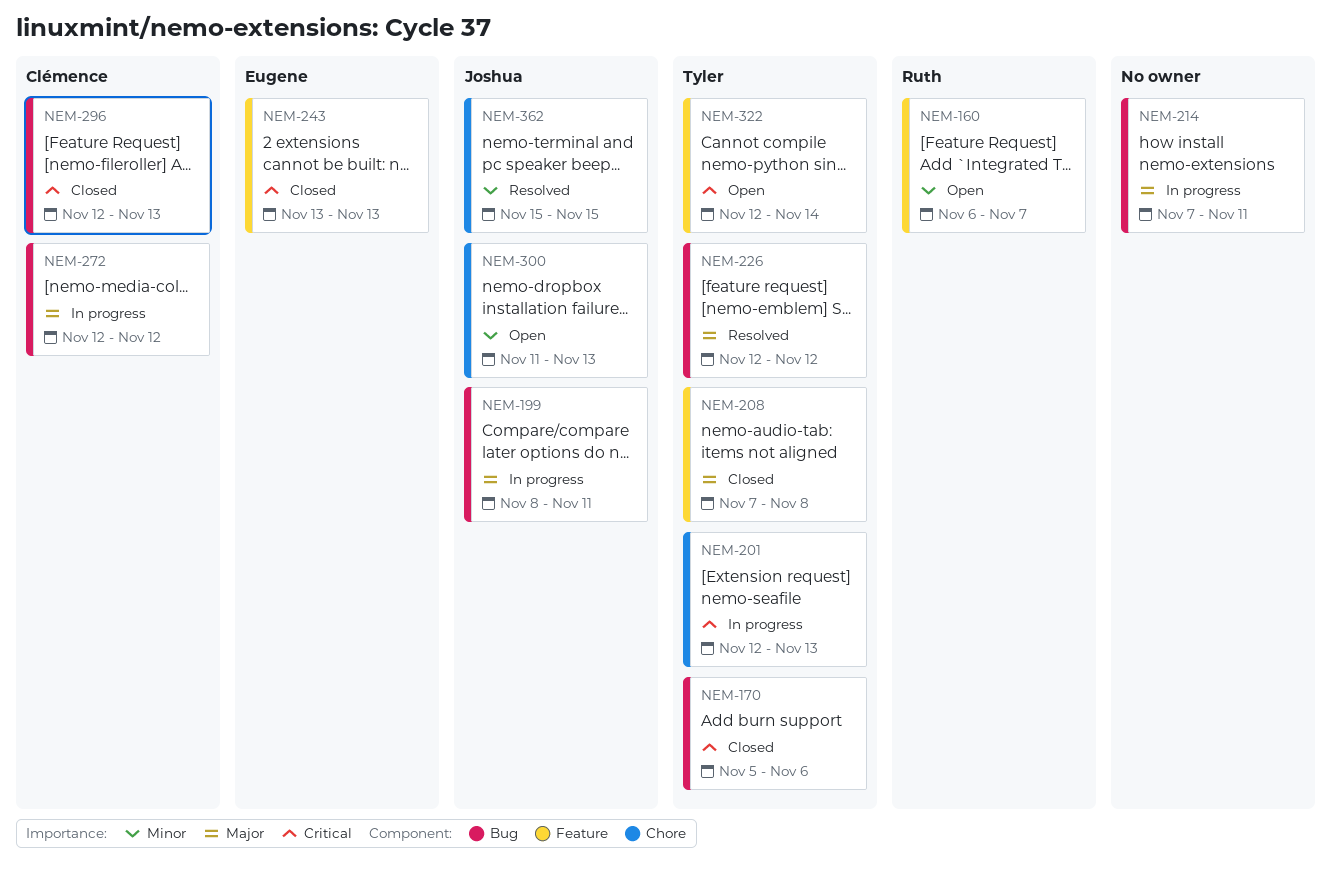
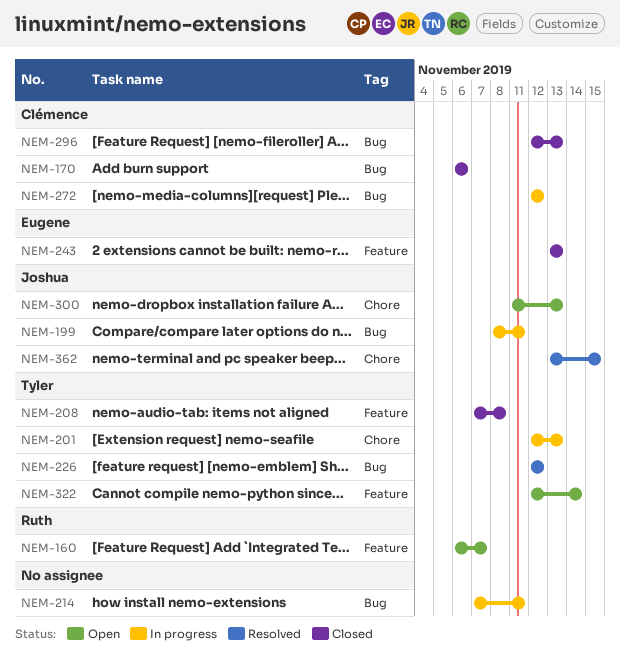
NEM-170, owner: Tyler -> Clémence
NEM-170, start: Nov 5 -> Nov 6
NEM-362, start: Nov 15 -> Nov 13

